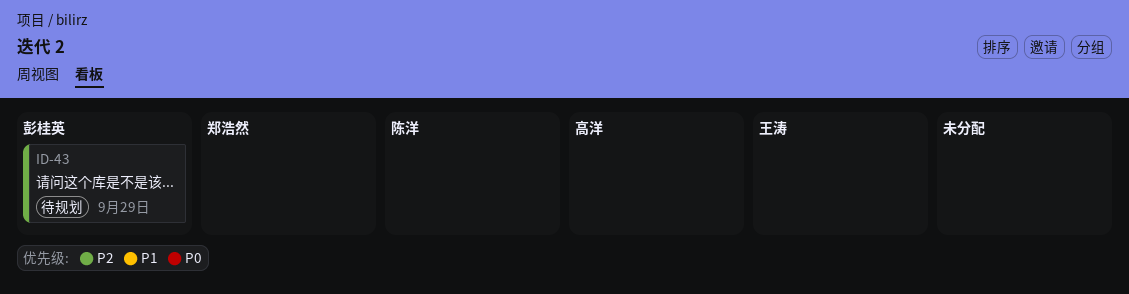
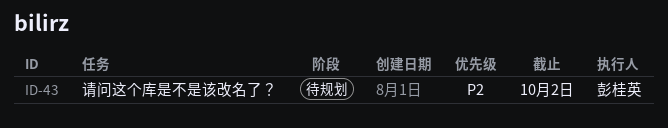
ID-43, due: Sep 29 -> Oct 2

